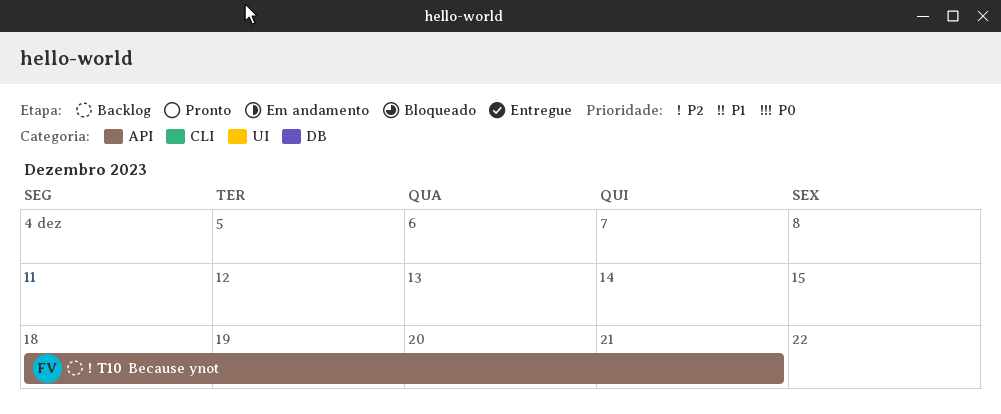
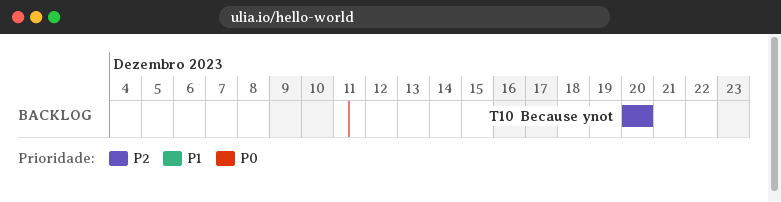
T10, start: Dec 18 -> Dec 20
T10, due: Dec 21 -> Dec 20

